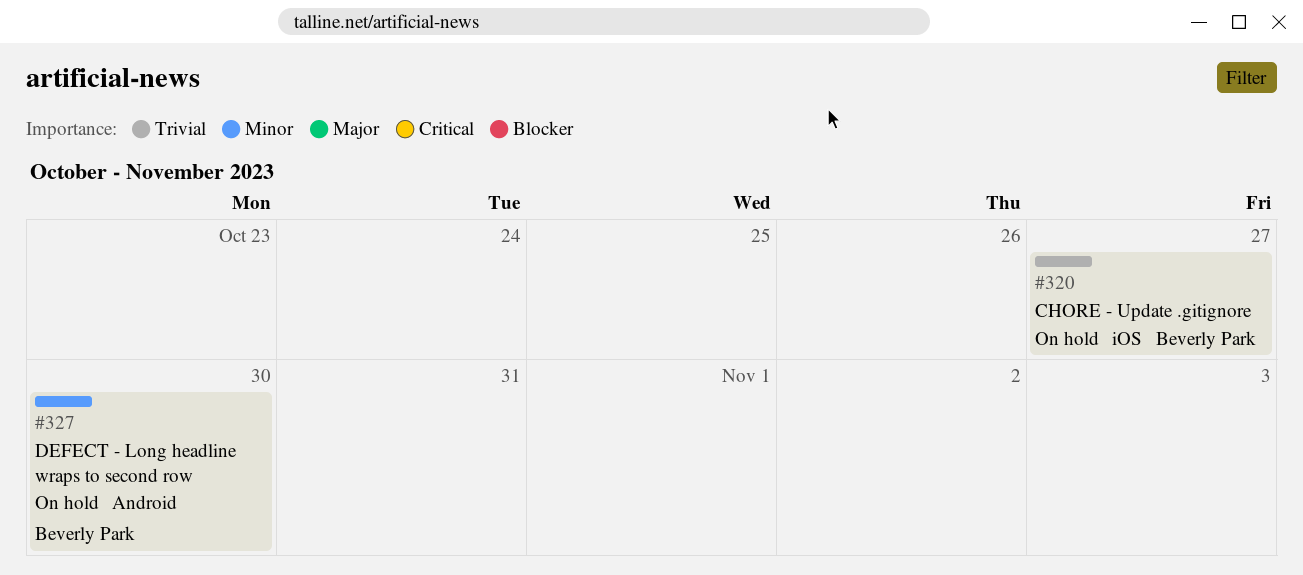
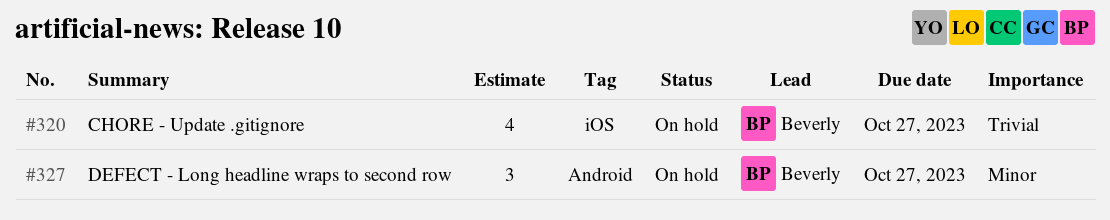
#327, due: Oct 30 -> Oct 27

